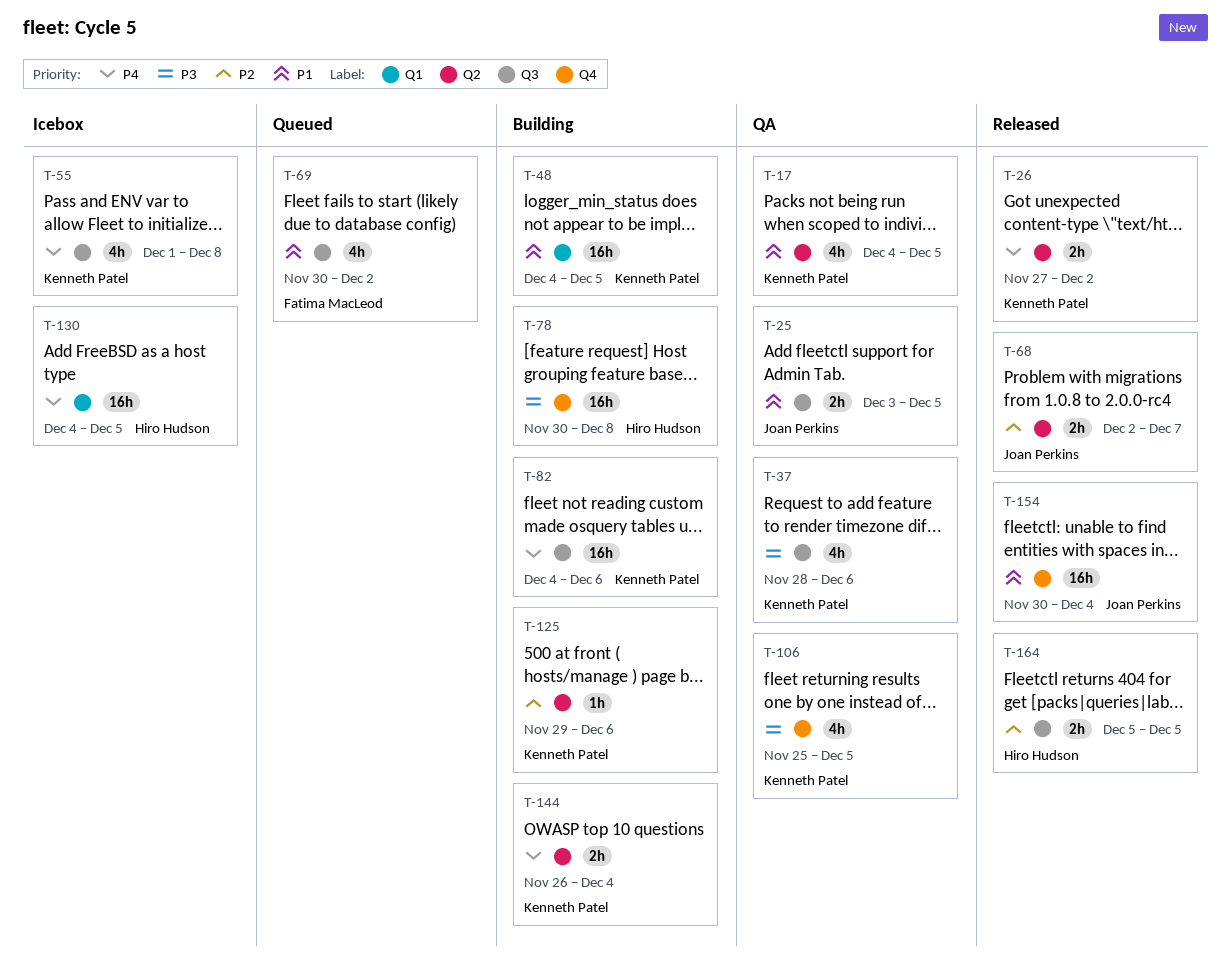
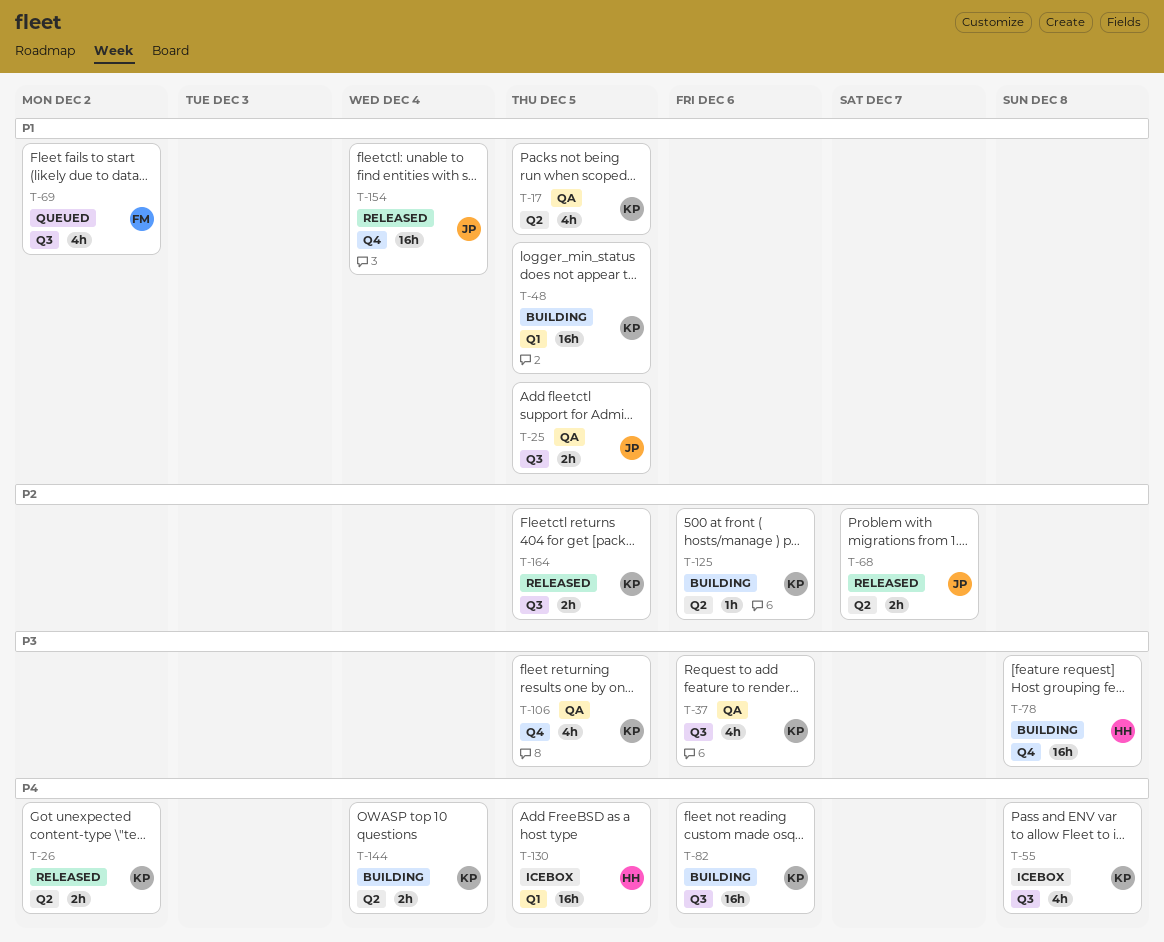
T-164, owner: Hiro Hudson -> Kenneth Patel

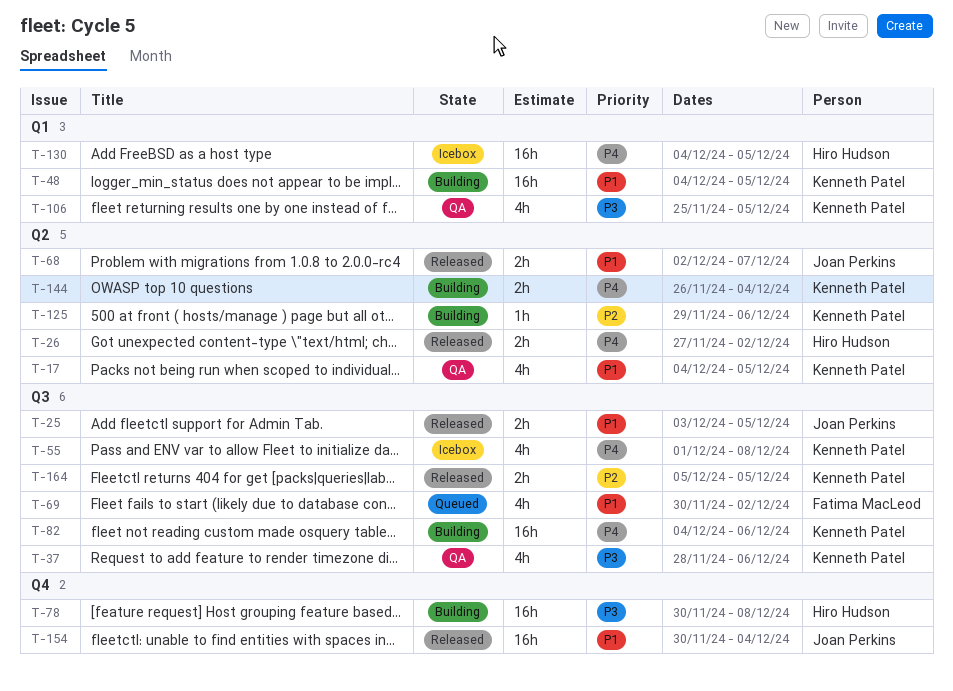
T-25, status: QA -> Released
T-26, owner: Kenneth Patel -> Hiro Hudson
T-68, priority: P2 -> P1
T-106, label: Q4 -> Q1

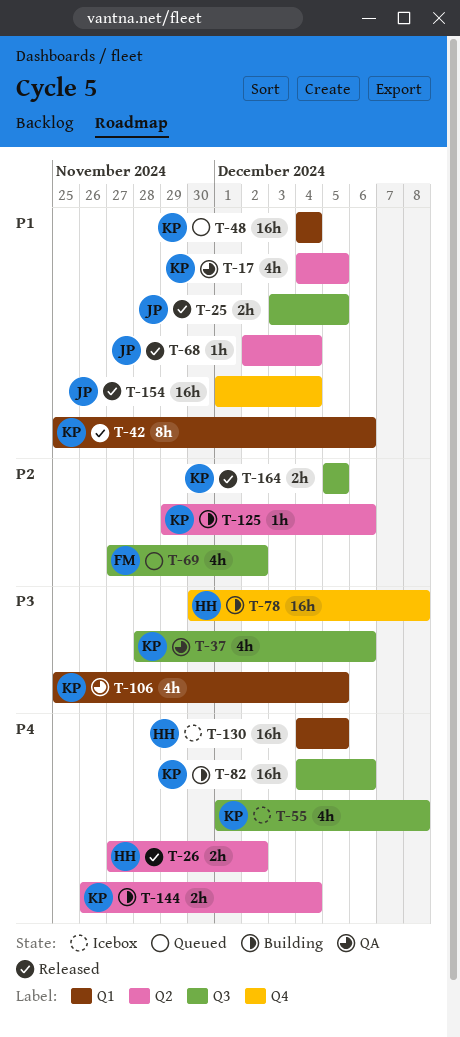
T-42: none -> present
T-48, status: Building -> Queued
T-48, due: Dec 5 -> Dec 4
T-68, estimate: 2h -> 1h
T-68, due: Dec 7 -> Dec 4
T-69, priority: P1 -> P2
T-69, start: Nov 30 -> Nov 27
T-154, start: Nov 30 -> Dec 1

